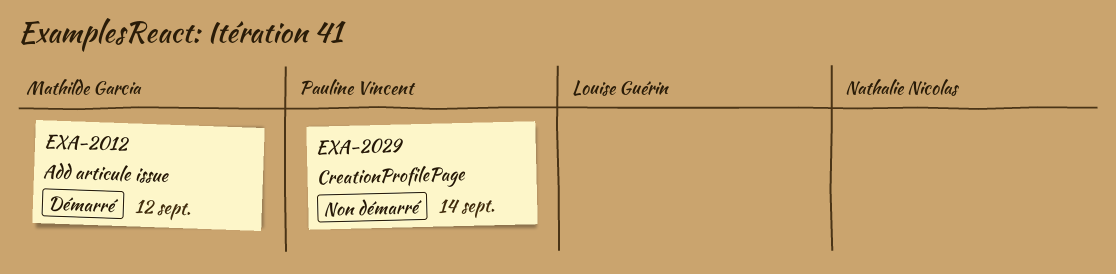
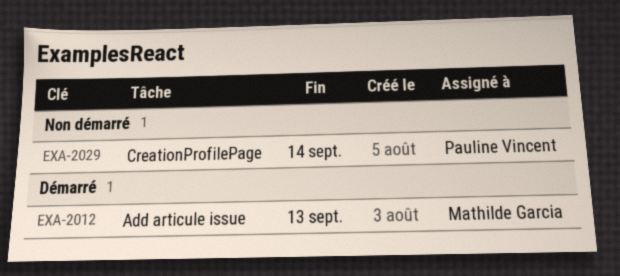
EXA-2012, due: Sep 12 -> Sep 13

